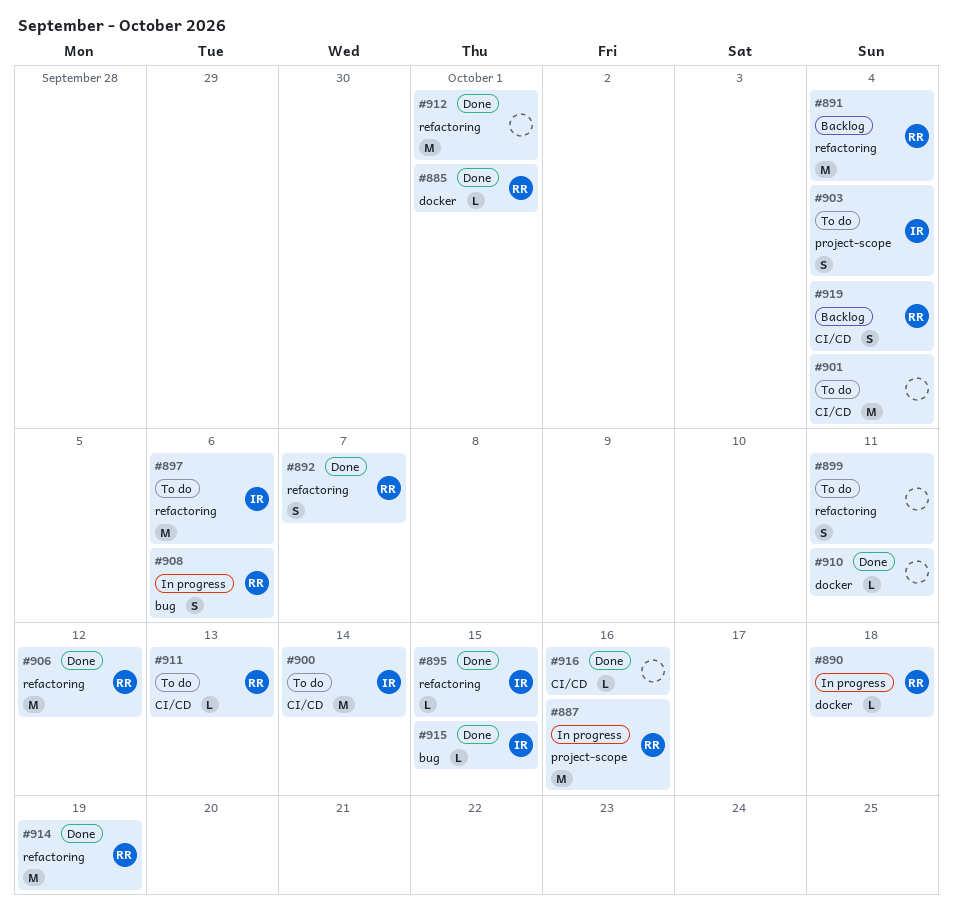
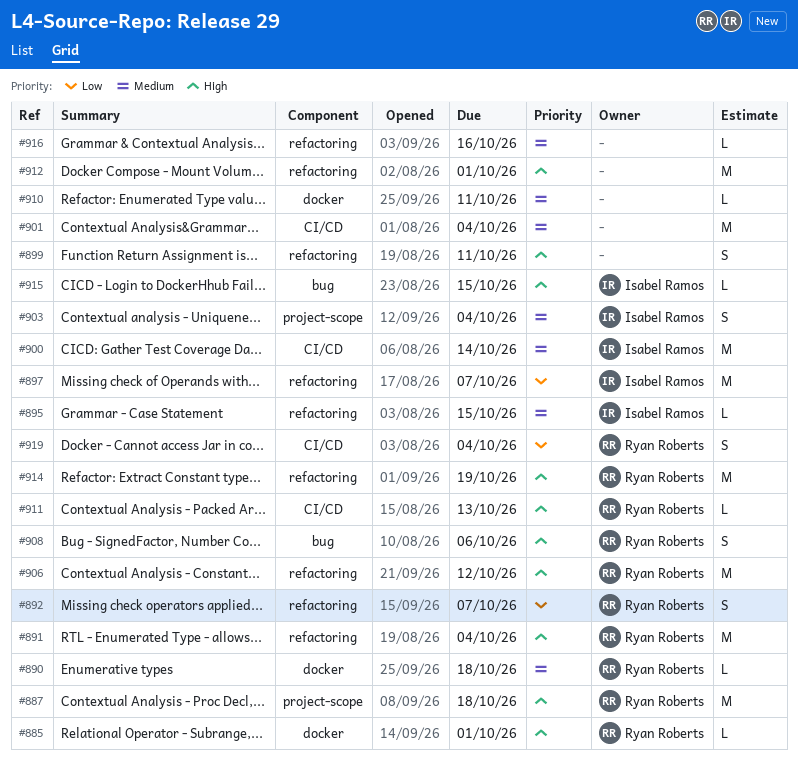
#887, due: Oct 16 -> Oct 18
#897, due: Oct 6 -> Oct 7
#916, label: CI/CD -> refactoring

